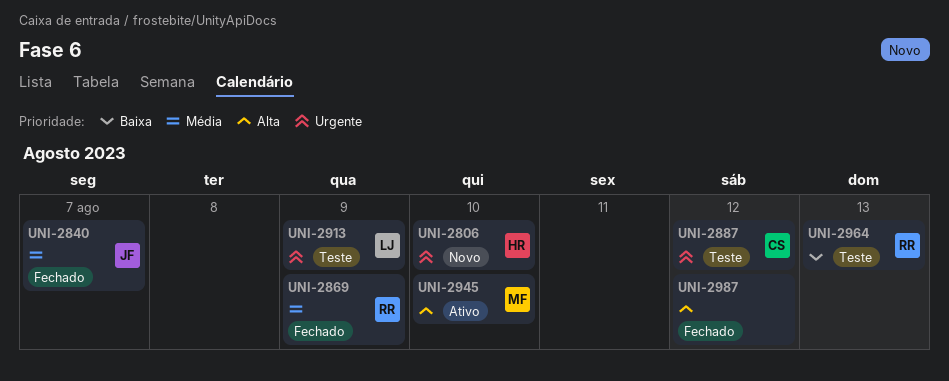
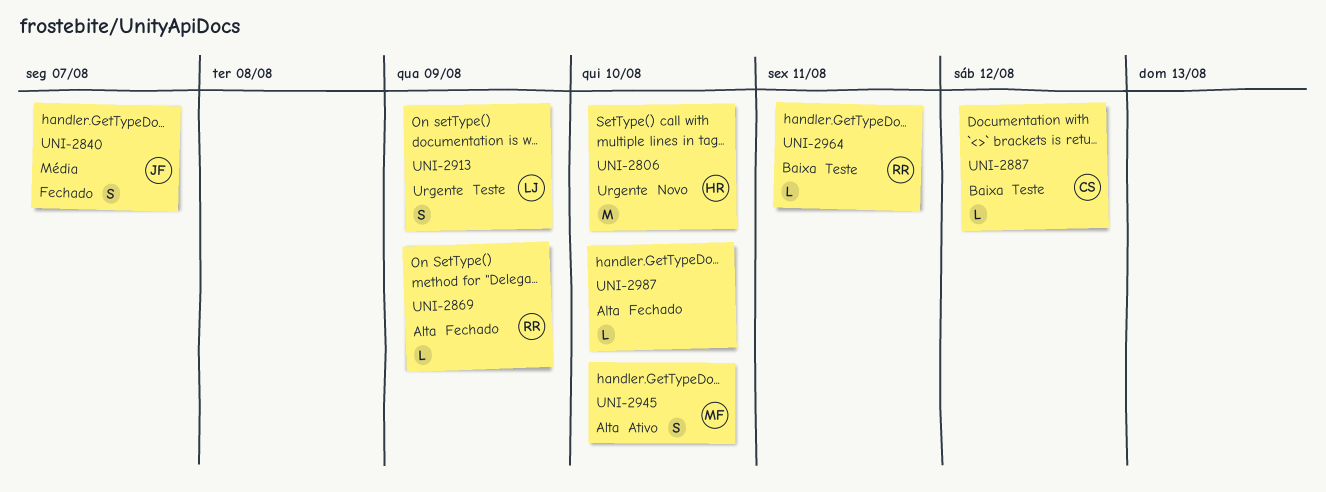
UNI-2869, priority: Média -> Alta
UNI-2887, priority: Urgente -> Baixa
UNI-2964, due: Aug 13 -> Aug 11
UNI-2987, due: Aug 12 -> Aug 10

